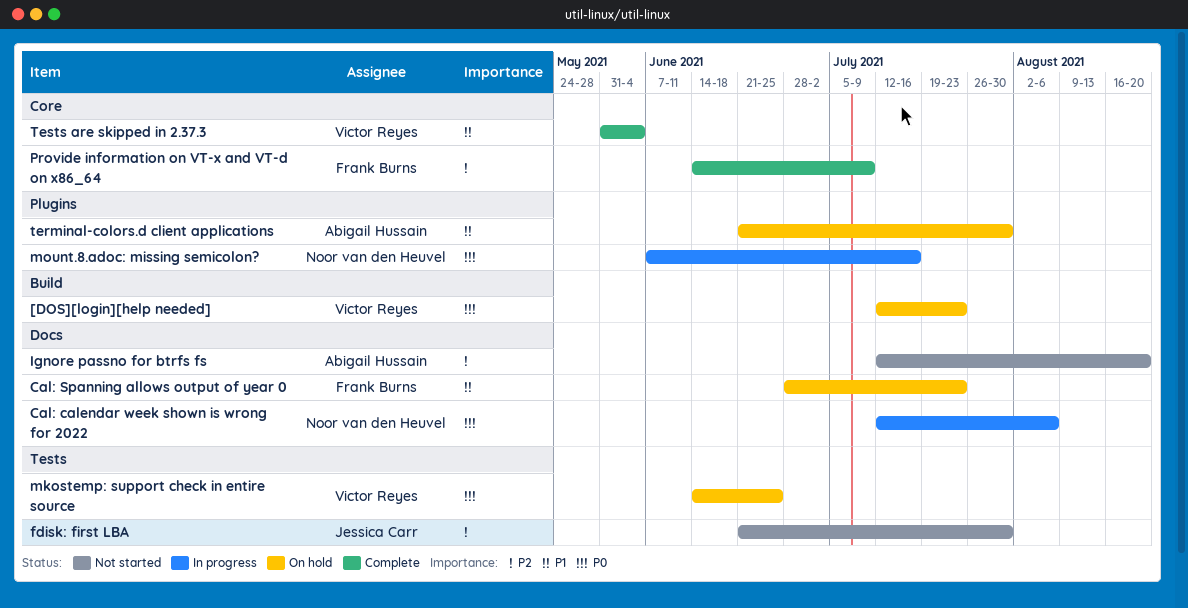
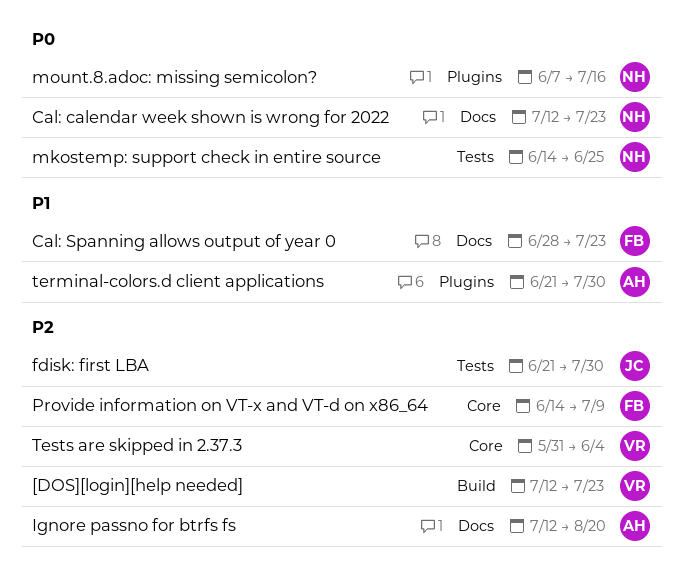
[DOS][login][help needed], priority: P0 -> P2
Cal: calendar week shown is wrong for 2022, due: Aug 6 -> Jul 23
mkostemp: support check in entire source, owner: Victor Reyes -> Noor van den Heuvel
Tests are skipped in 2.37.3, priority: P1 -> P2

